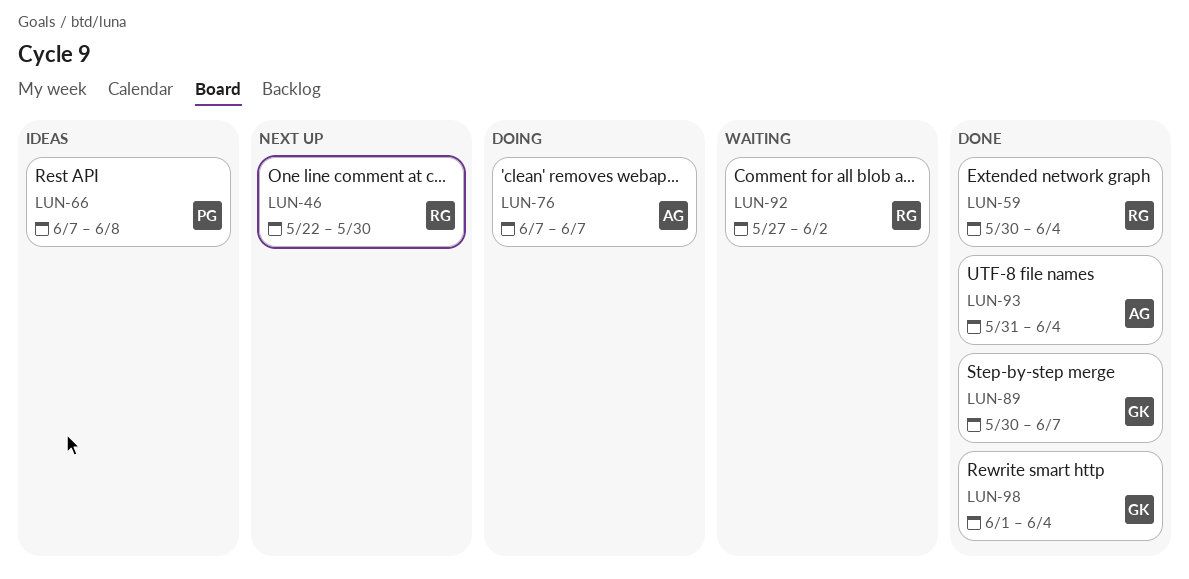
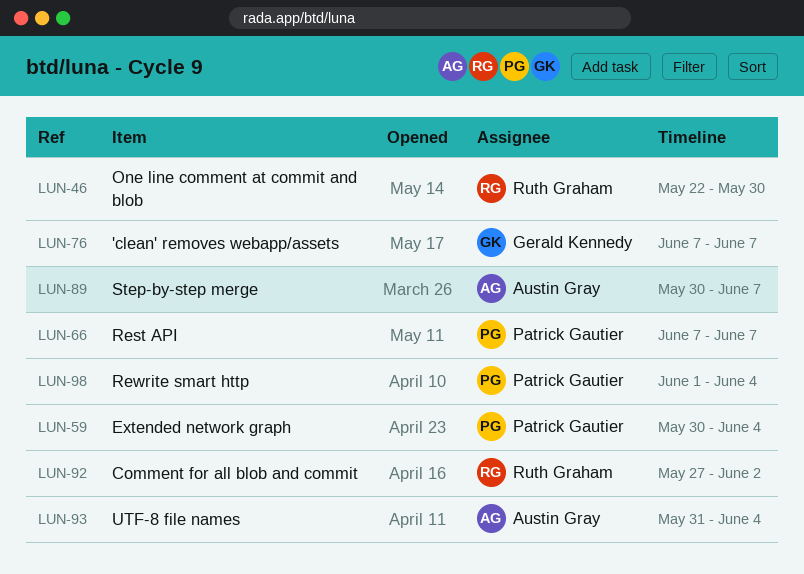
LUN-59, owner: Ruth Graham -> Patrick Gautier
LUN-66, due: Jun 8 -> Jun 7
LUN-76, owner: Austin Gray -> Gerald Kennedy
LUN-89, owner: Gerald Kennedy -> Austin Gray
LUN-98, owner: Gerald Kennedy -> Patrick Gautier

